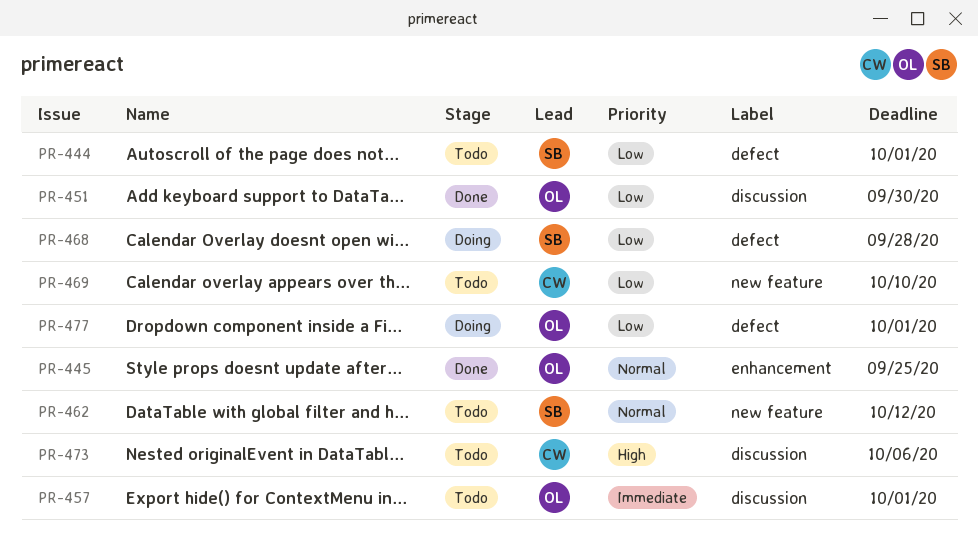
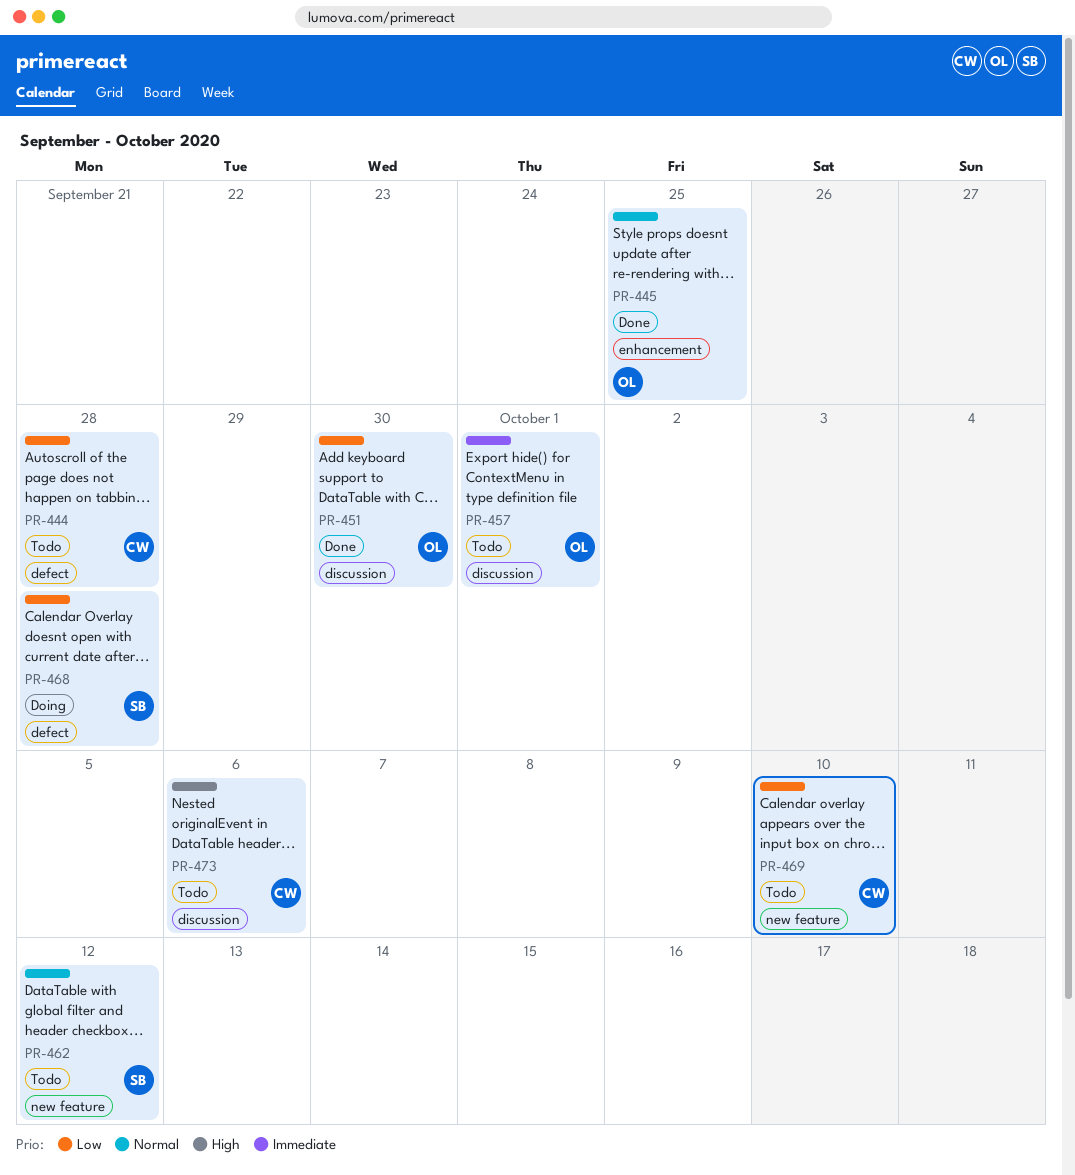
PR-444, owner: SB -> CW
PR-444, due: Oct 1 -> Sep 28
PR-477: present -> none

